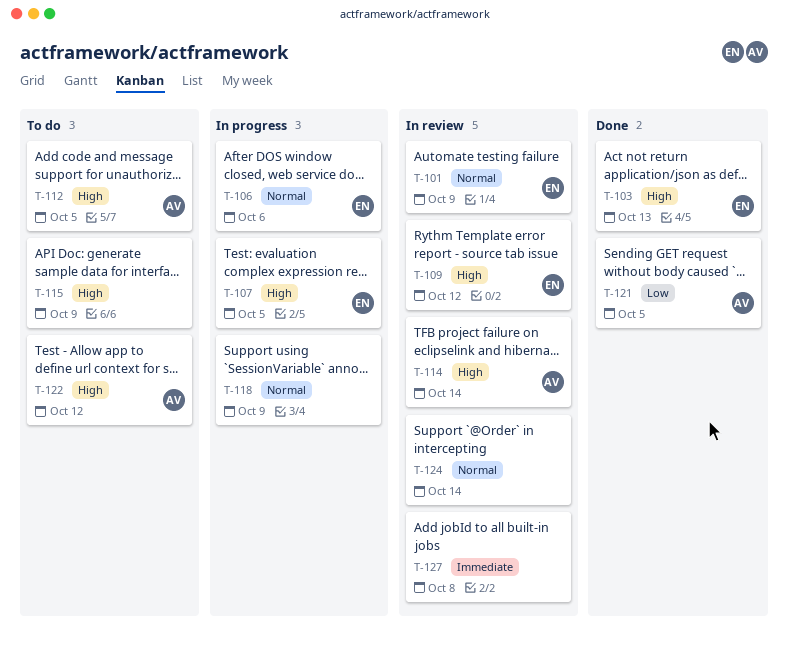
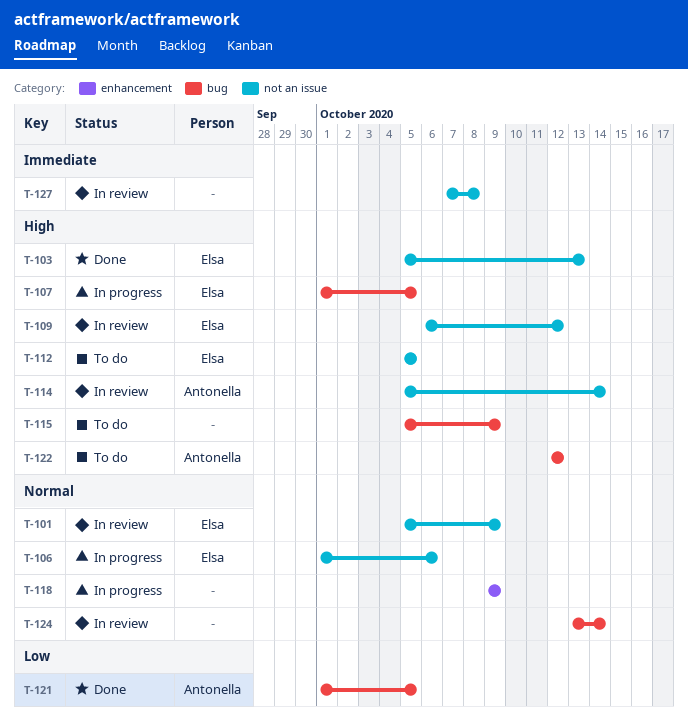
T-112, owner: Antonella -> Elsa

